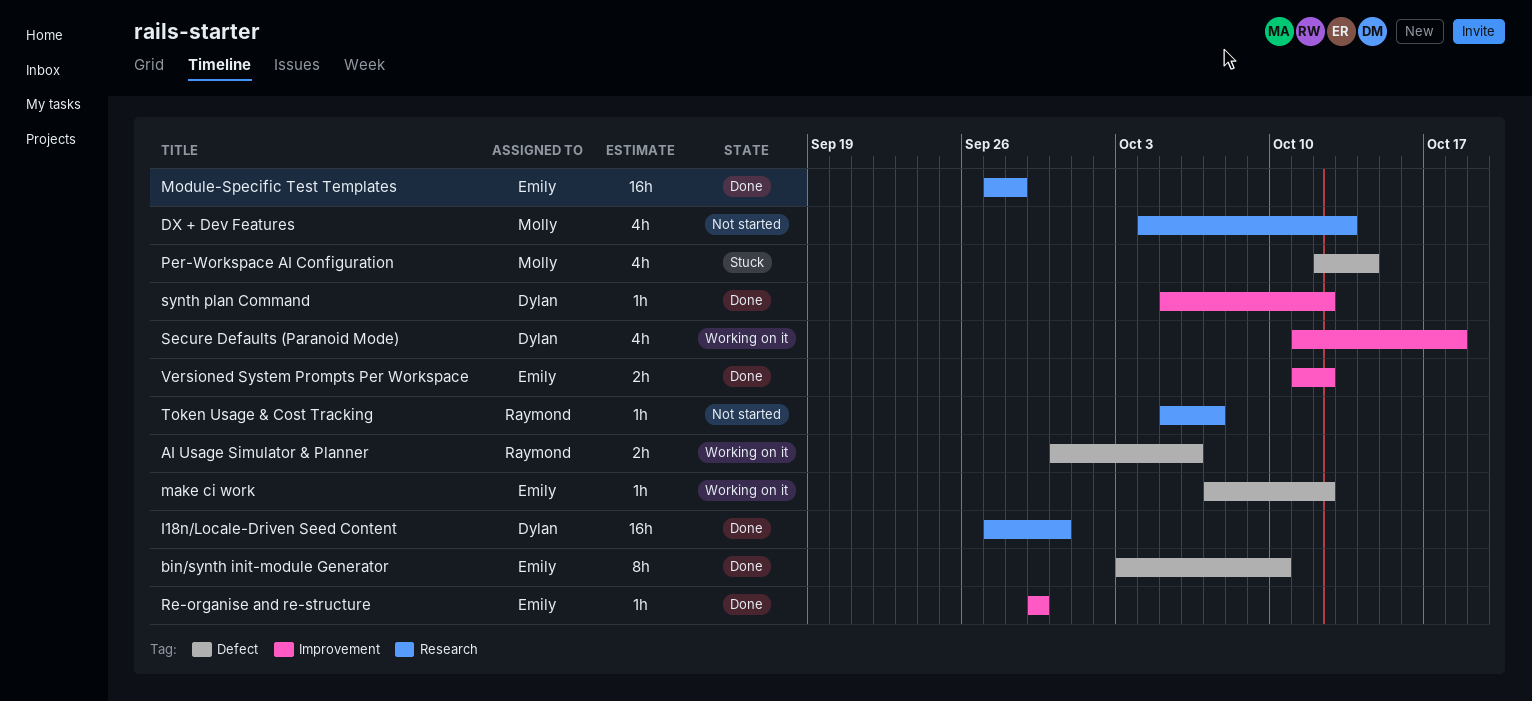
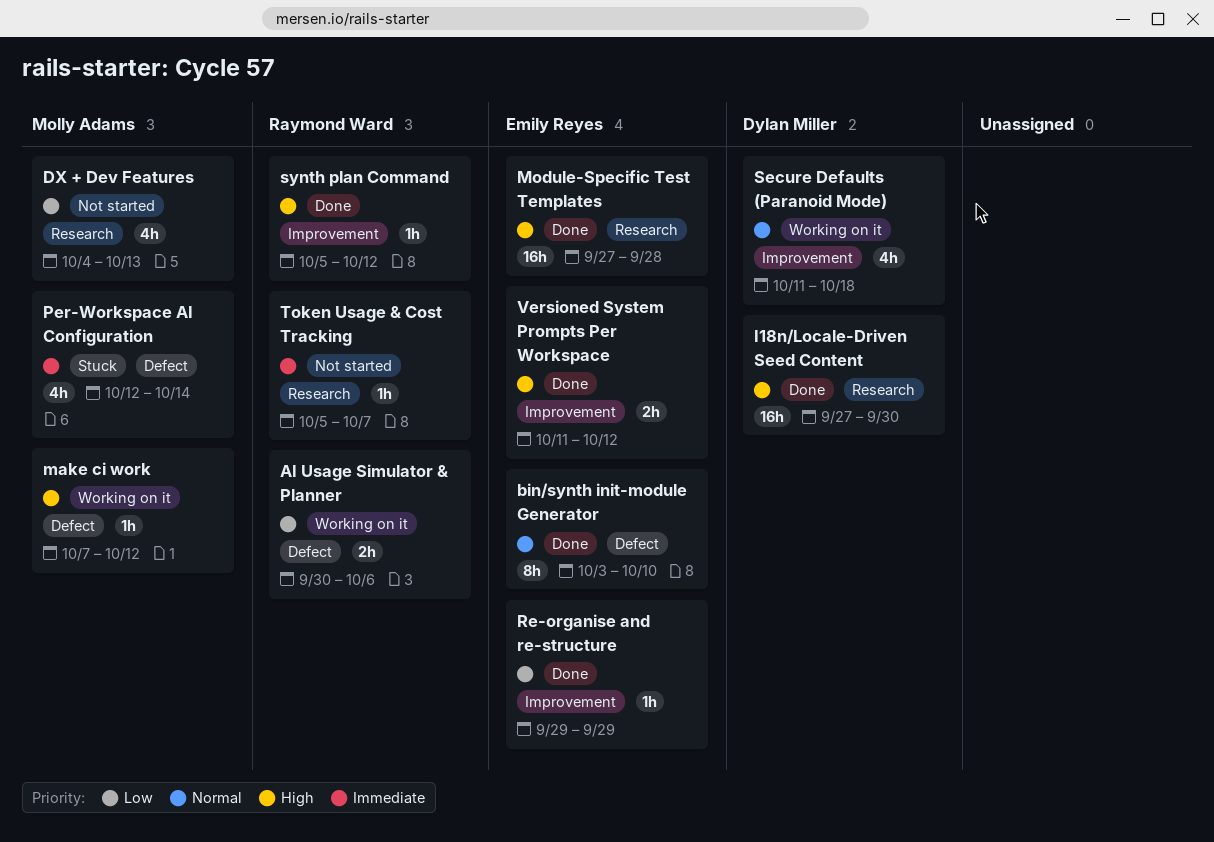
make ci work, owner: Emily Reyes -> Molly Adams
synth plan Command, owner: Dylan Miller -> Raymond Ward

